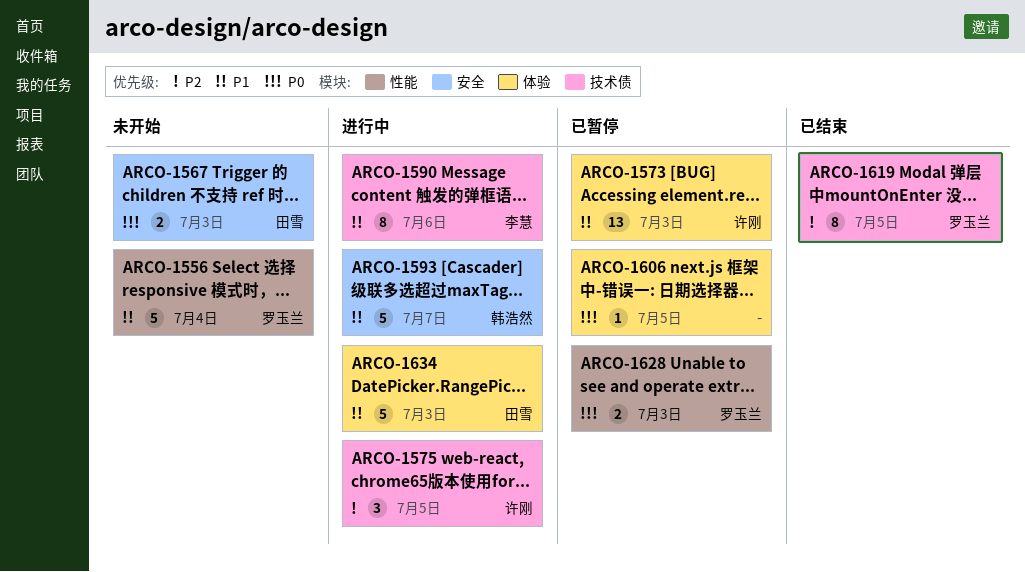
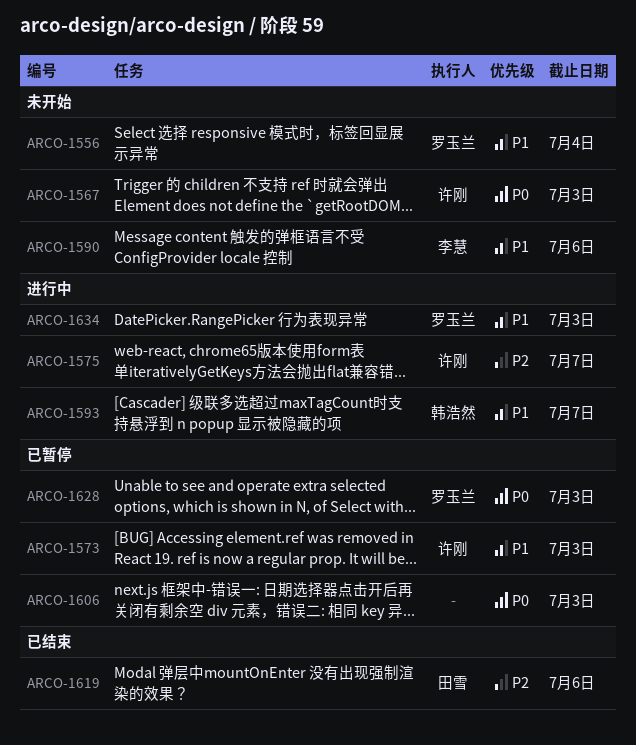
ARCO-1567, owner: 田雪 -> 许刚
ARCO-1575, due: Jul 5 -> Jul 7
ARCO-1590, status: 进行中 -> 未开始
ARCO-1606, due: Jul 5 -> Jul 3
ARCO-1619, owner: 罗玉兰 -> 田雪
ARCO-1619, due: Jul 5 -> Jul 6
ARCO-1634, owner: 田雪 -> 罗玉兰

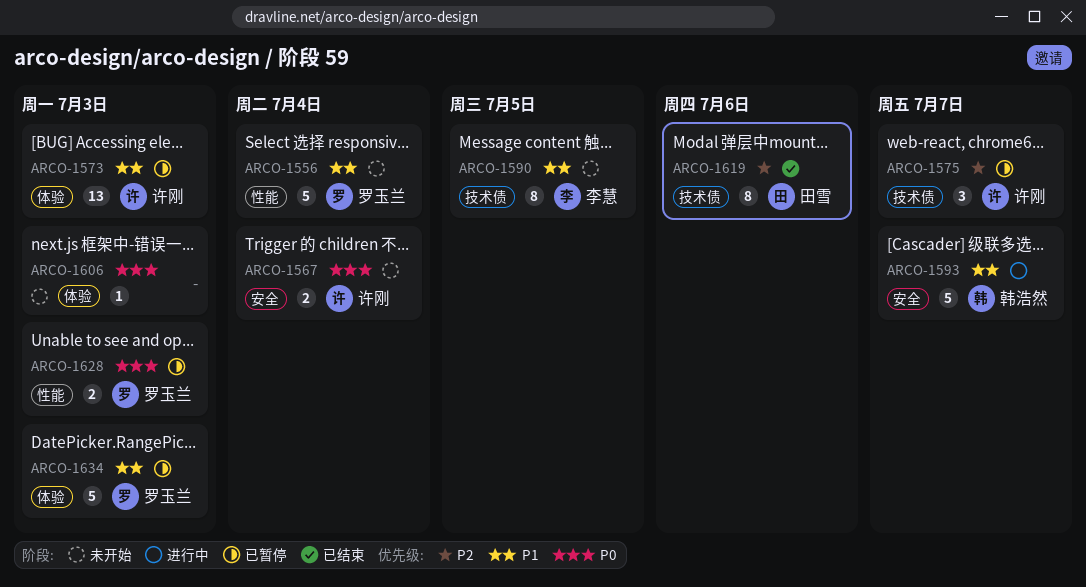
ARCO-1567, due: Jul 3 -> Jul 4
ARCO-1575, status: 进行中 -> 已暂停
ARCO-1590, due: Jul 6 -> Jul 5
ARCO-1606, status: 已暂停 -> 未开始
ARCO-1634, status: 进行中 -> 已暂停

